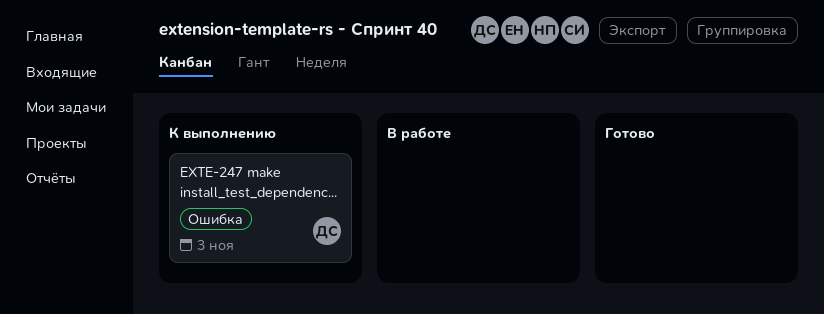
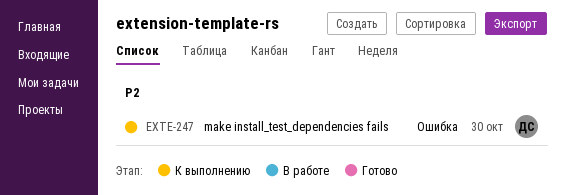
EXTE-247, due: Nov 3 -> Oct 30

